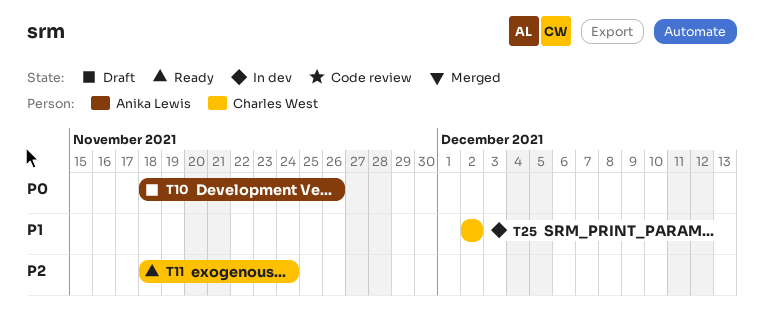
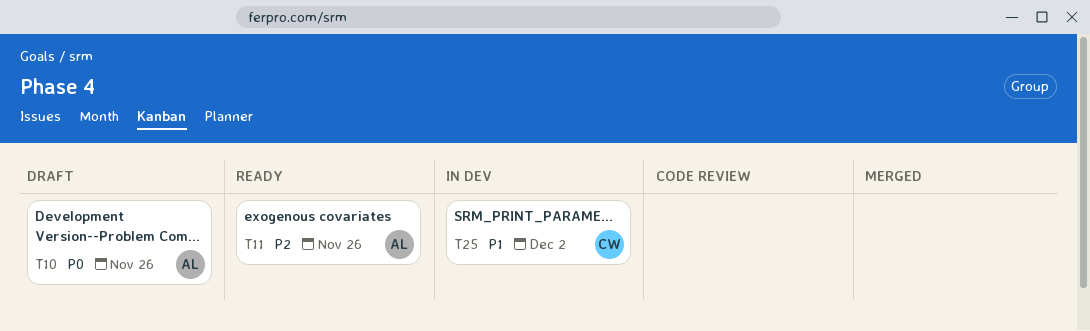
T11, owner: Charles West -> Anika Lewis
T11, due: Nov 24 -> Nov 26

